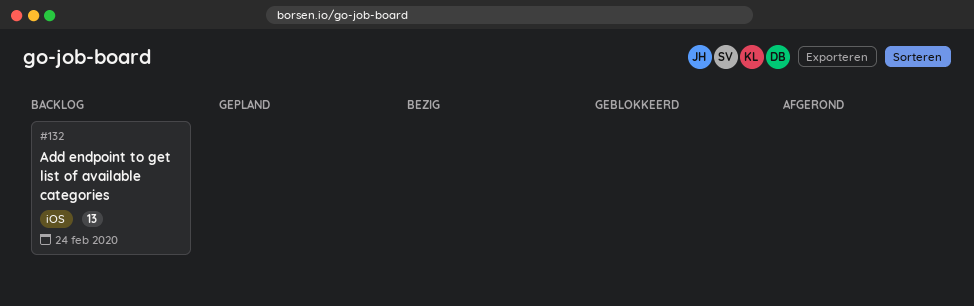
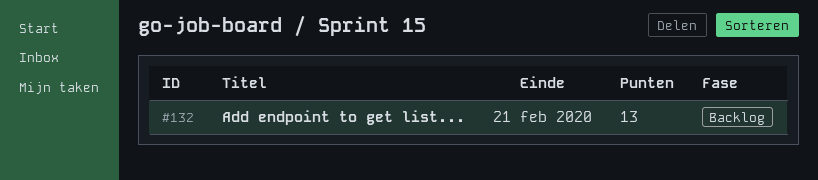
#132, due: Feb 24 -> Feb 21

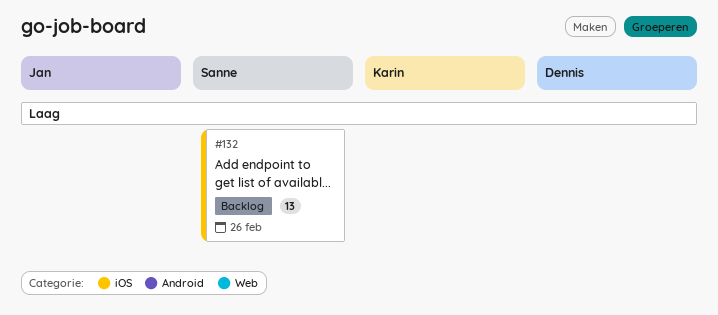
#132, due: Feb 21 -> Feb 26

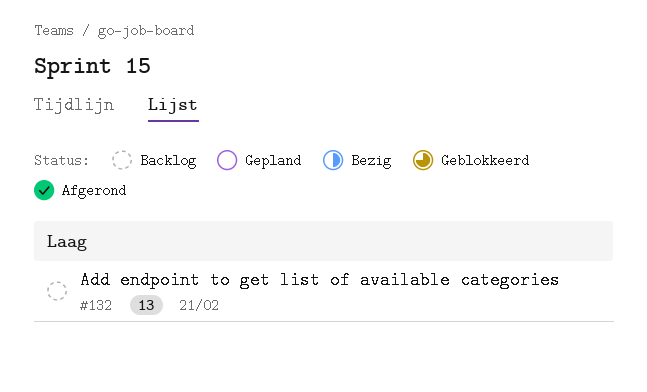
#132, due: Feb 26 -> Feb 21

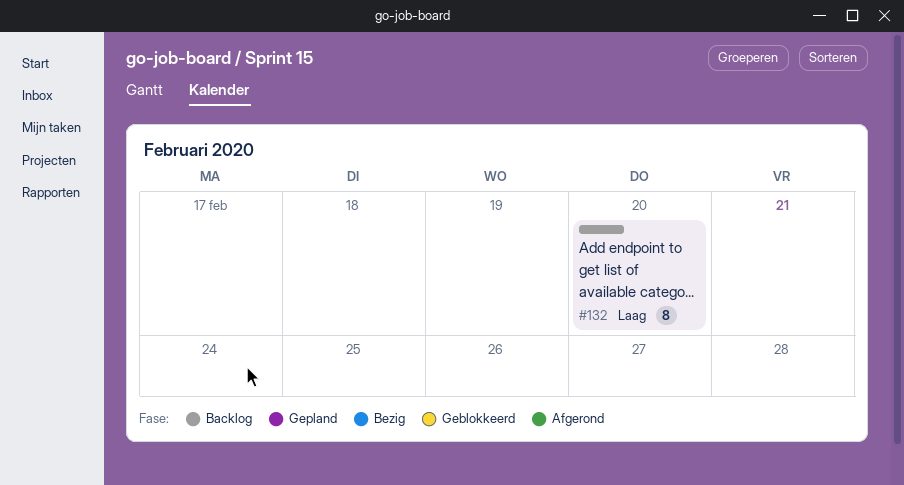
#132, estimate: 13 -> 8
#132, due: Feb 21 -> Feb 20

